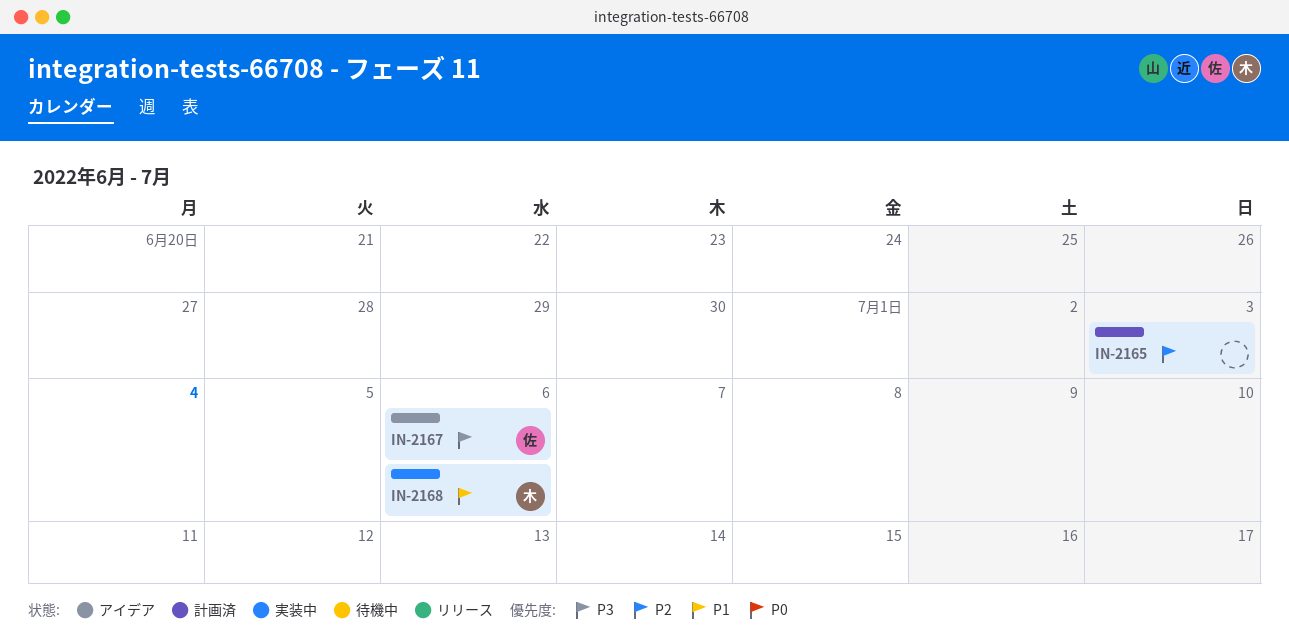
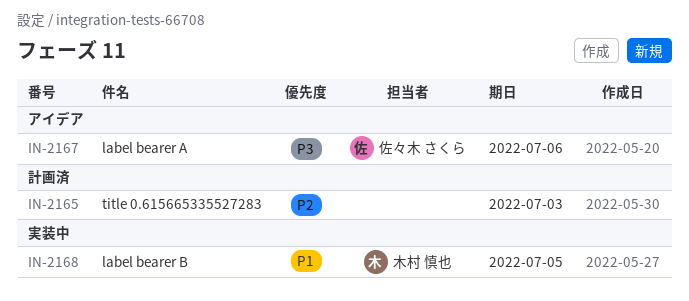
IN-2168, due: Jul 6 -> Jul 5

